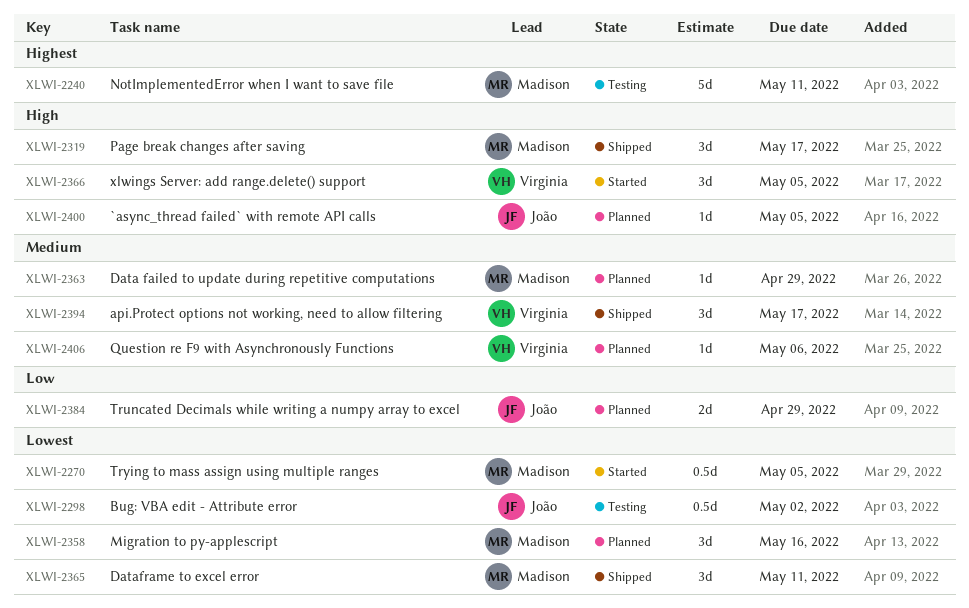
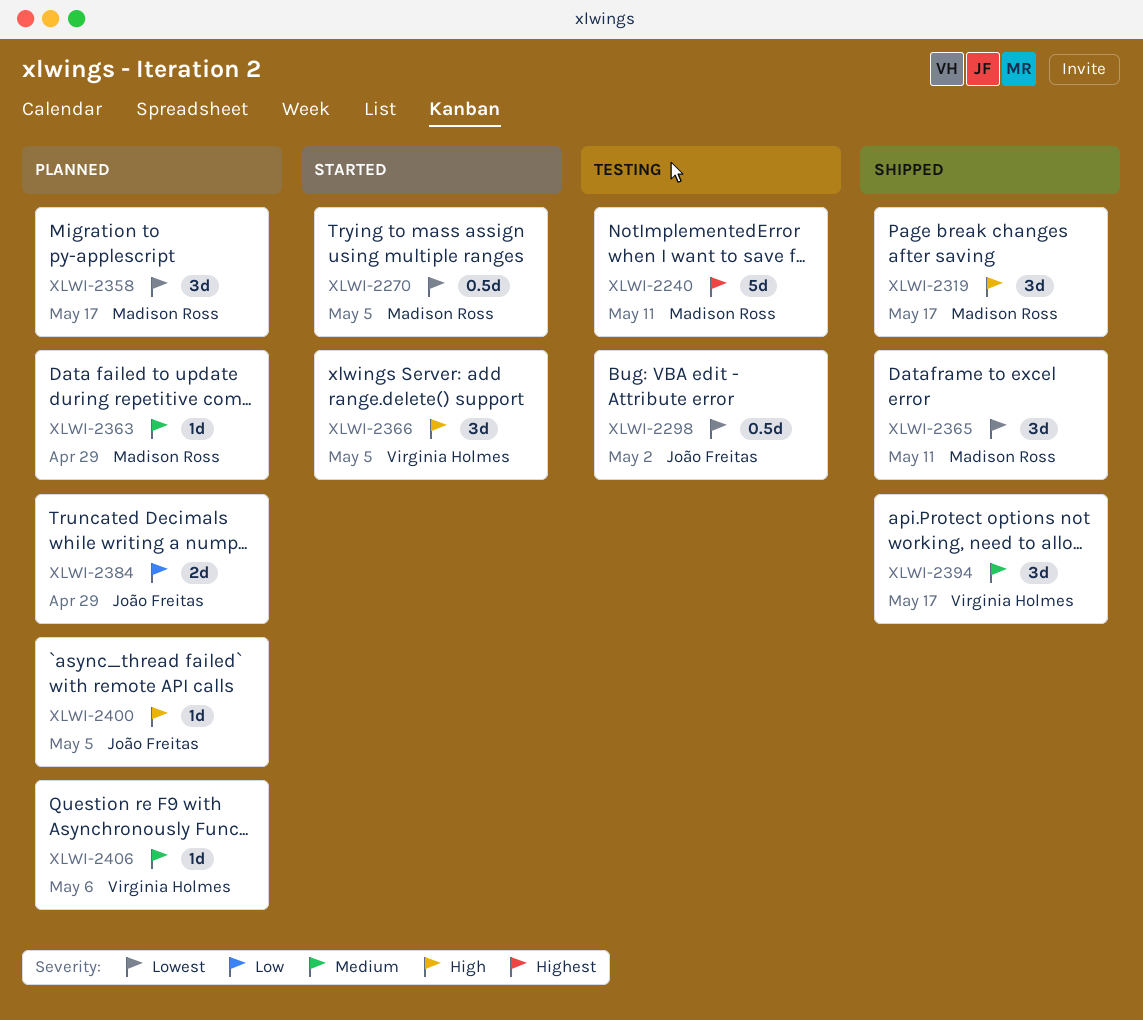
XLWI-2358, due: May 16 -> May 17

